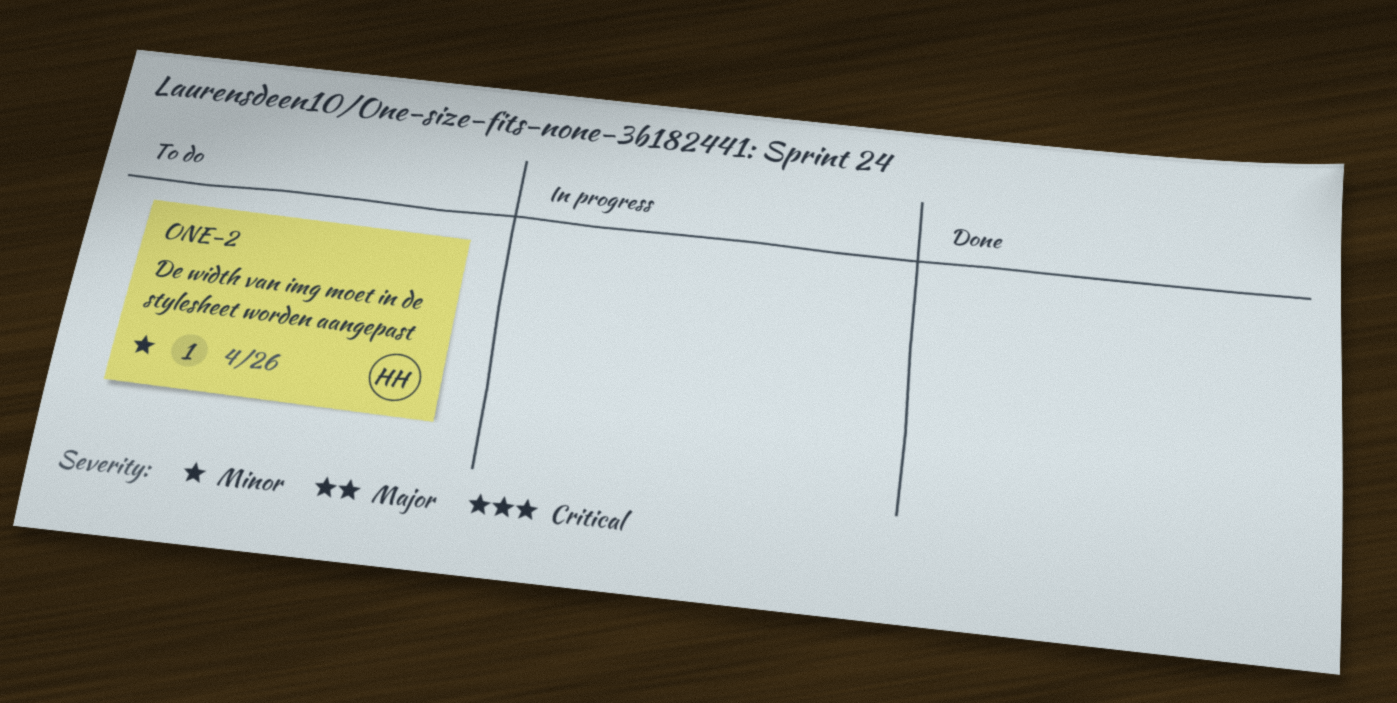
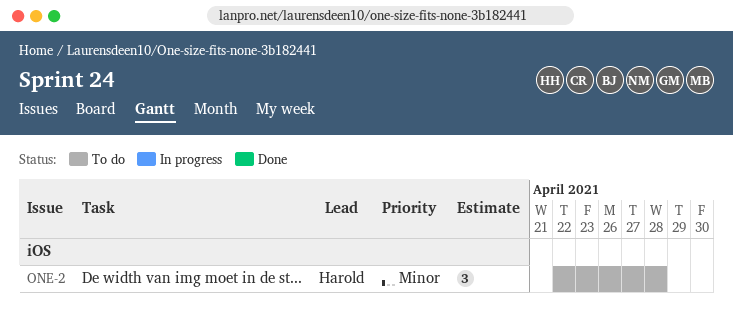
ONE-2, estimate: 1 -> 3
ONE-2, due: Apr 26 -> Apr 28

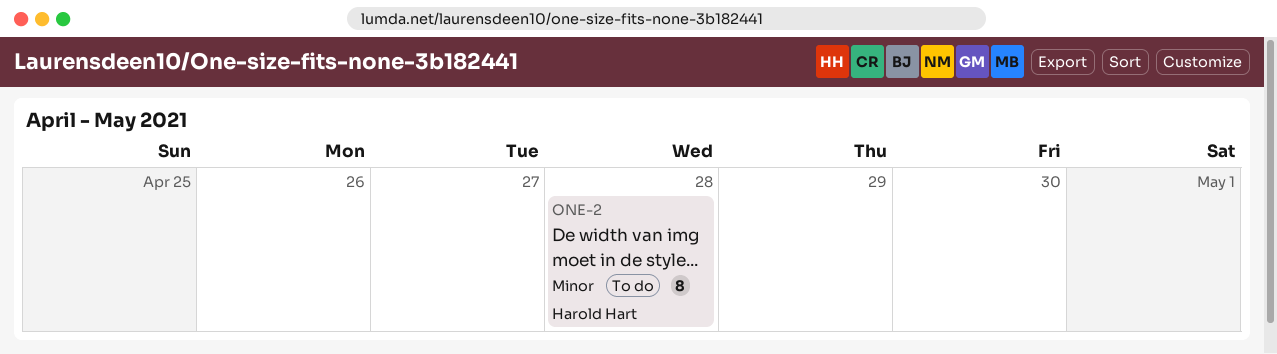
ONE-2, estimate: 3 -> 8

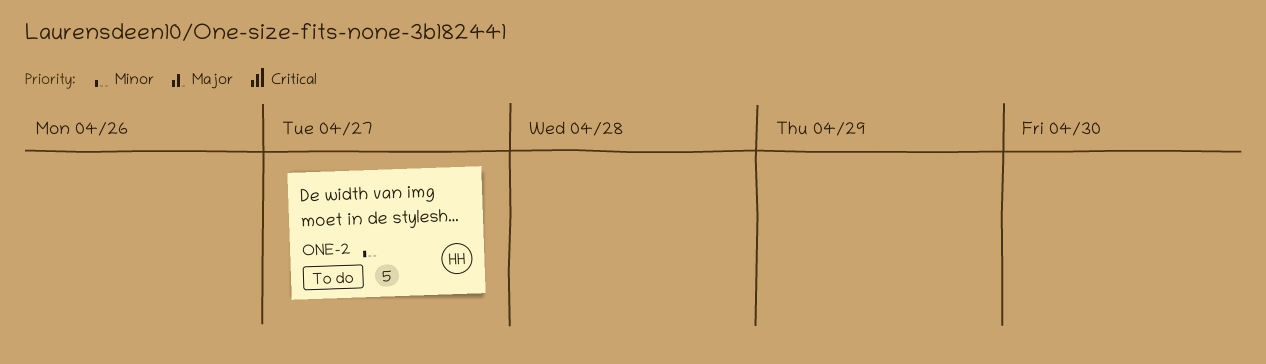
ONE-2, estimate: 8 -> 5
ONE-2, due: Apr 28 -> Apr 27

